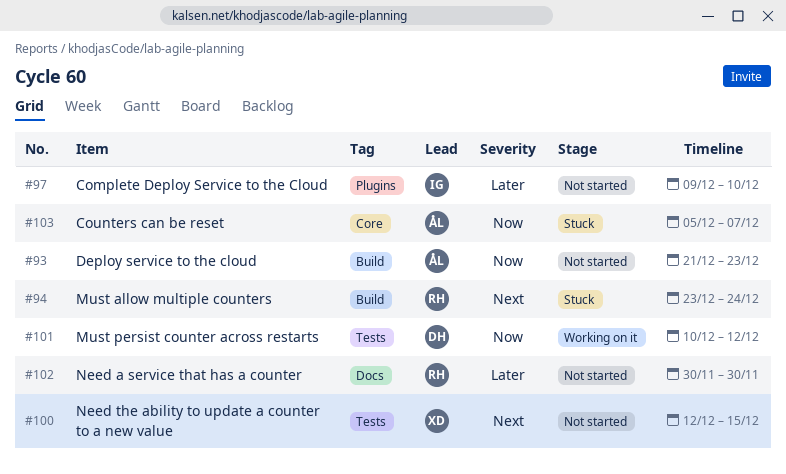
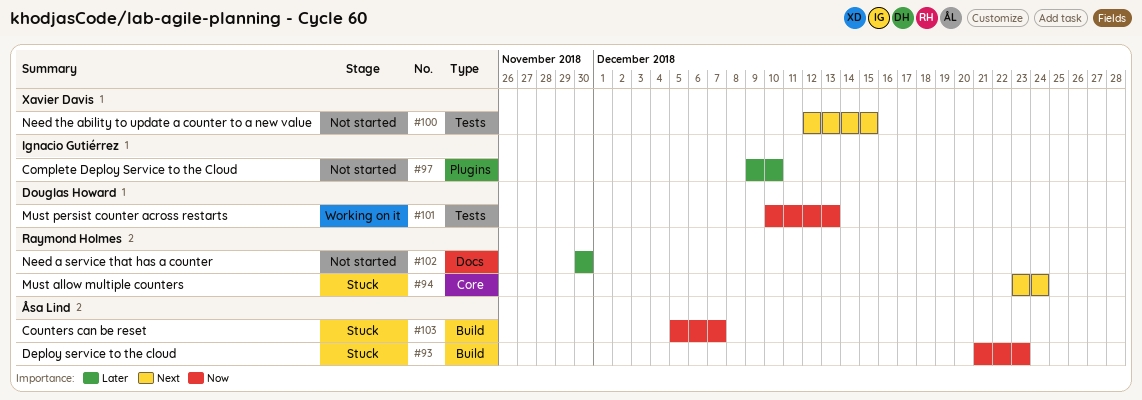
#93, status: Not started -> Stuck
#94, label: Build -> Core
#101, due: Dec 12 -> Dec 13
#103, label: Core -> Build

